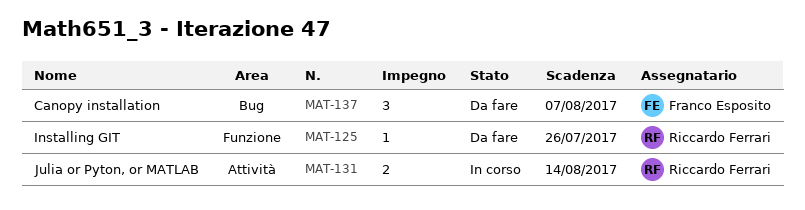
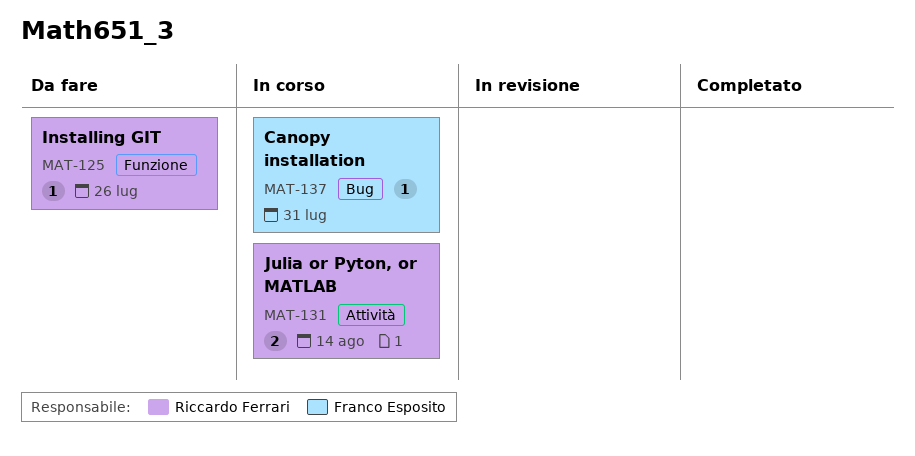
MAT-137, status: Da fare -> In corso
MAT-137, estimate: 3 -> 1
MAT-137, due: Aug 7 -> Jul 31

